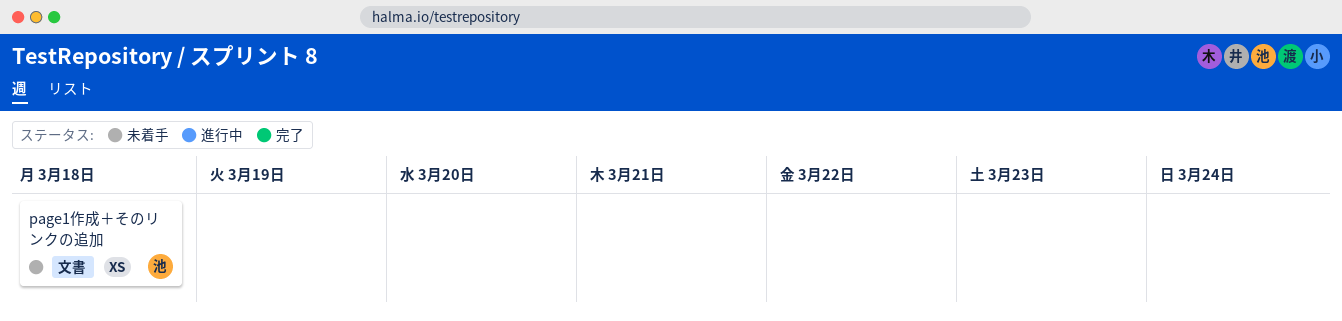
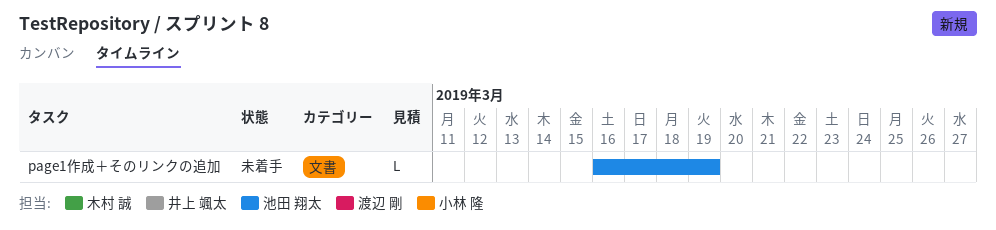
page1作成＋そのリンクの追加, estimate: XS -> L
page1作成＋そのリンクの追加, due: Mar 18 -> Mar 19

